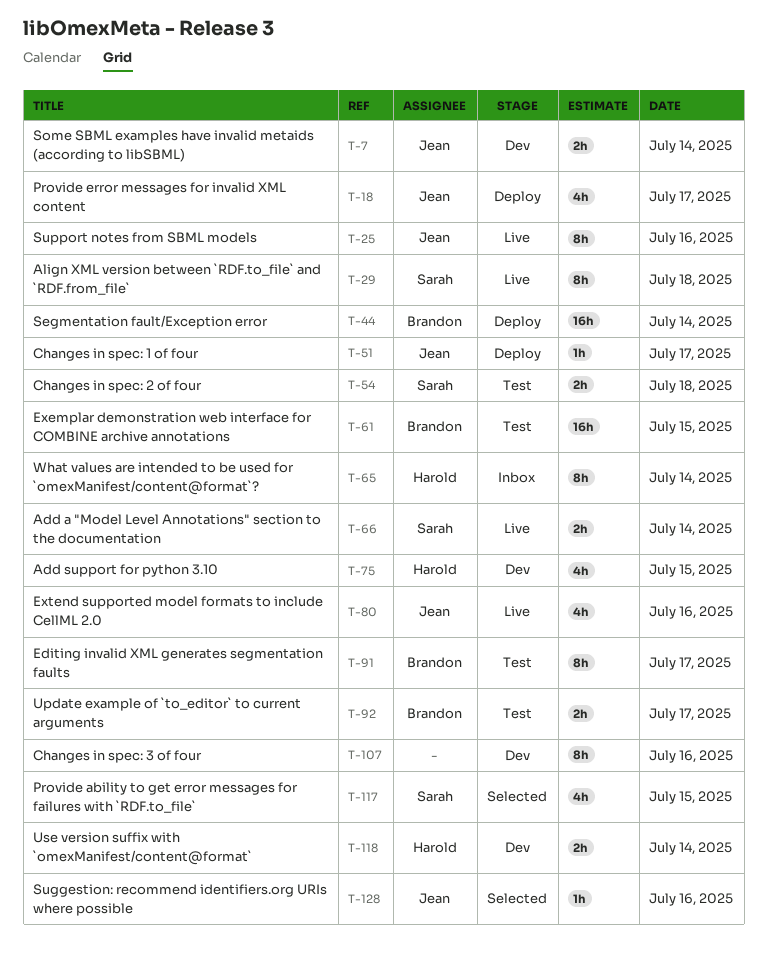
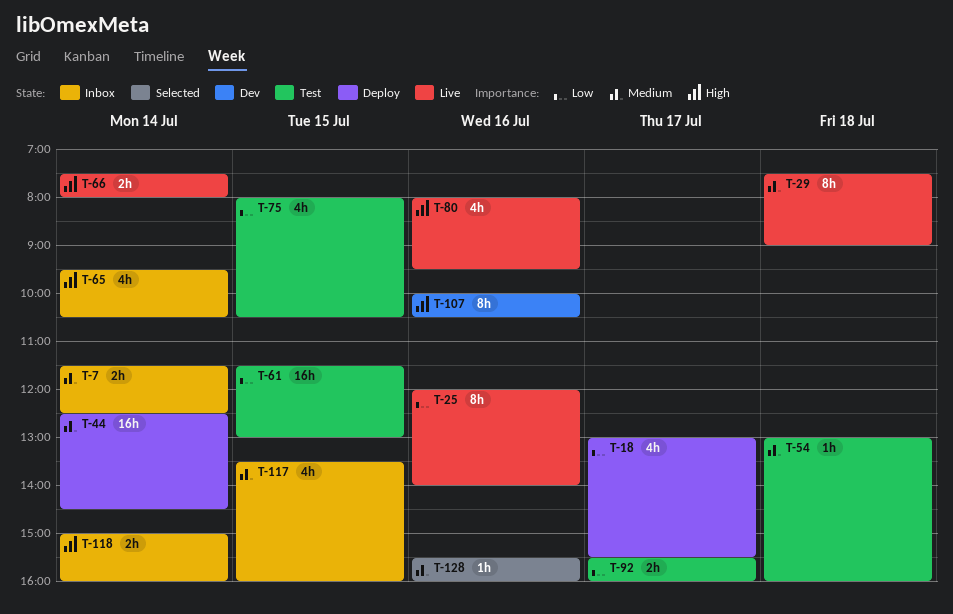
T-7, status: Dev -> Inbox
T-51: present -> none
T-54, estimate: 2h -> 1h
T-65, estimate: 8h -> 4h
T-75, status: Dev -> Test
T-91: present -> none
T-117, status: Selected -> Inbox
T-118, status: Dev -> Inbox

